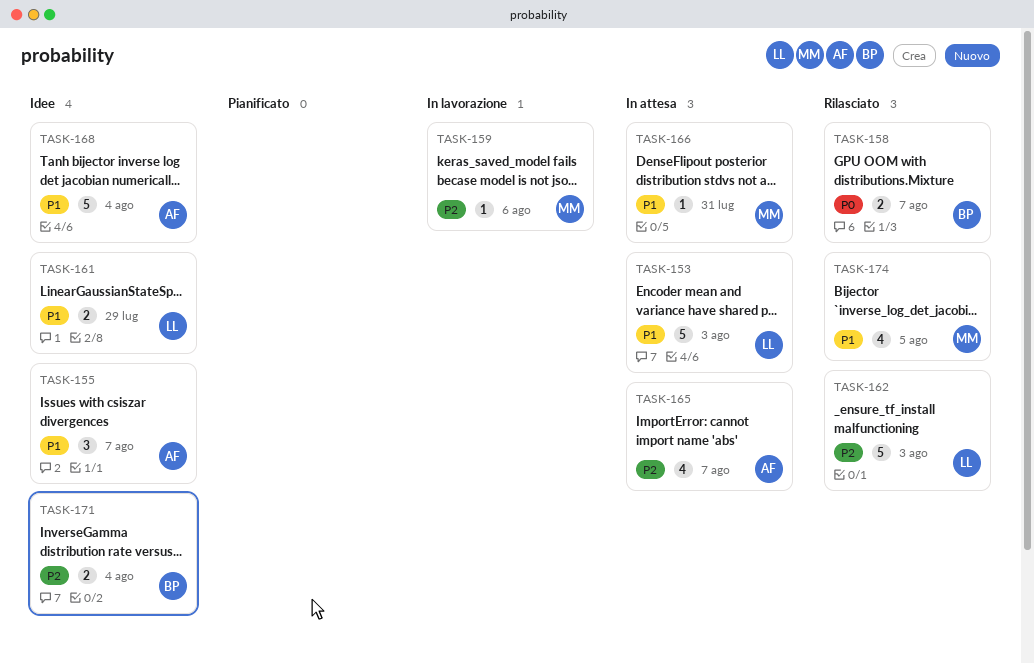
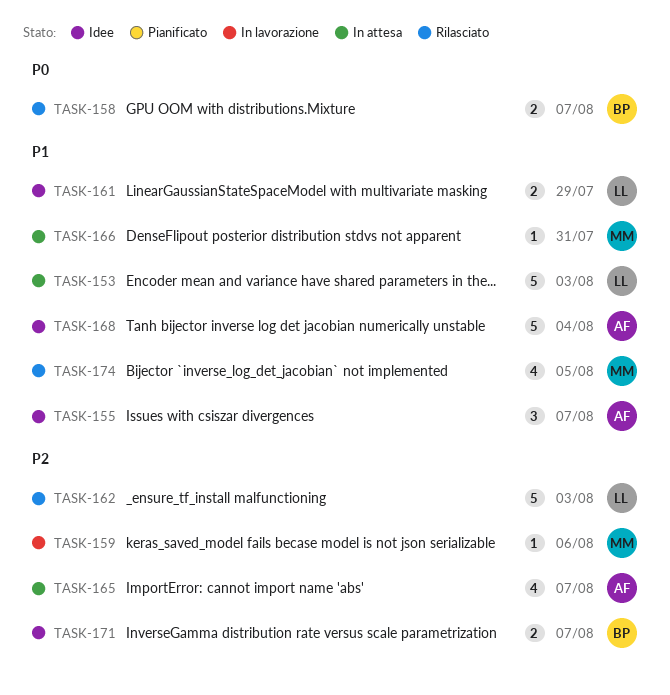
TASK-171, due: Aug 4 -> Aug 7

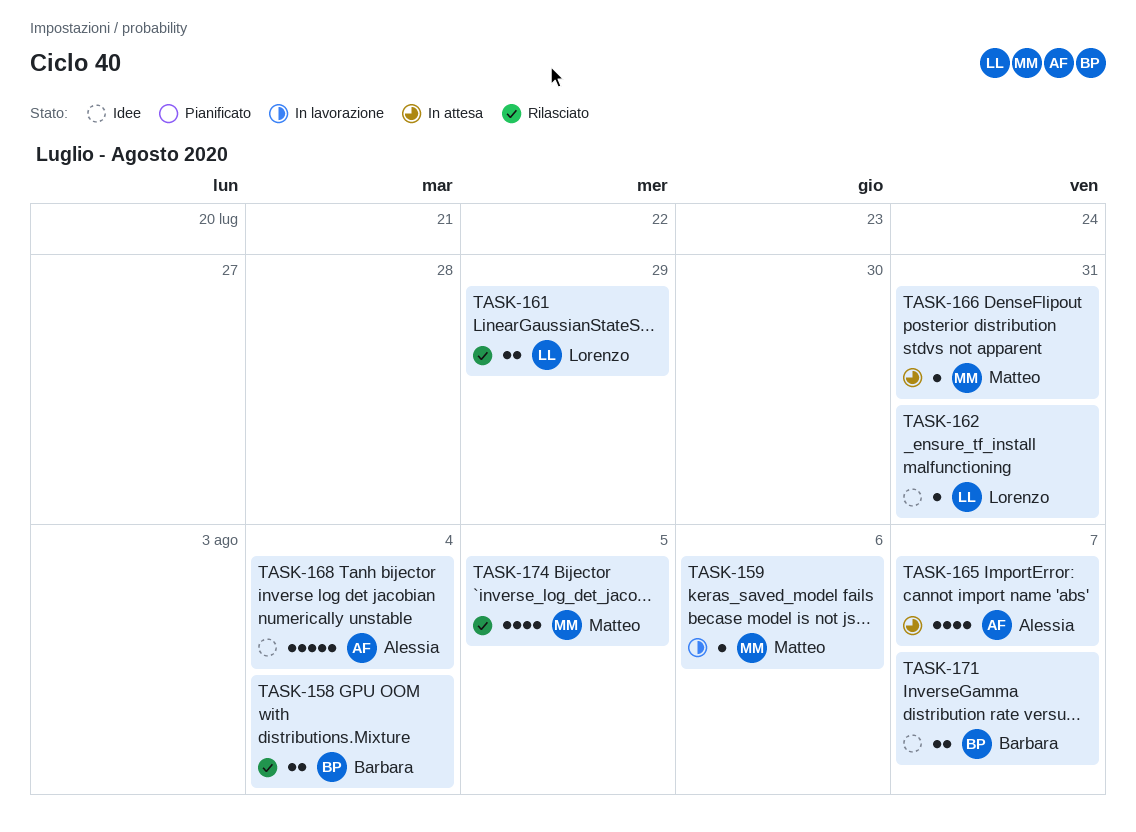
TASK-153: present -> none
TASK-155: present -> none
TASK-158, due: Aug 7 -> Aug 4
TASK-161, status: Idee -> Rilasciato
TASK-162, status: Rilasciato -> Idee
TASK-162, estimate: 5 -> 1
TASK-162, due: Aug 3 -> Jul 31

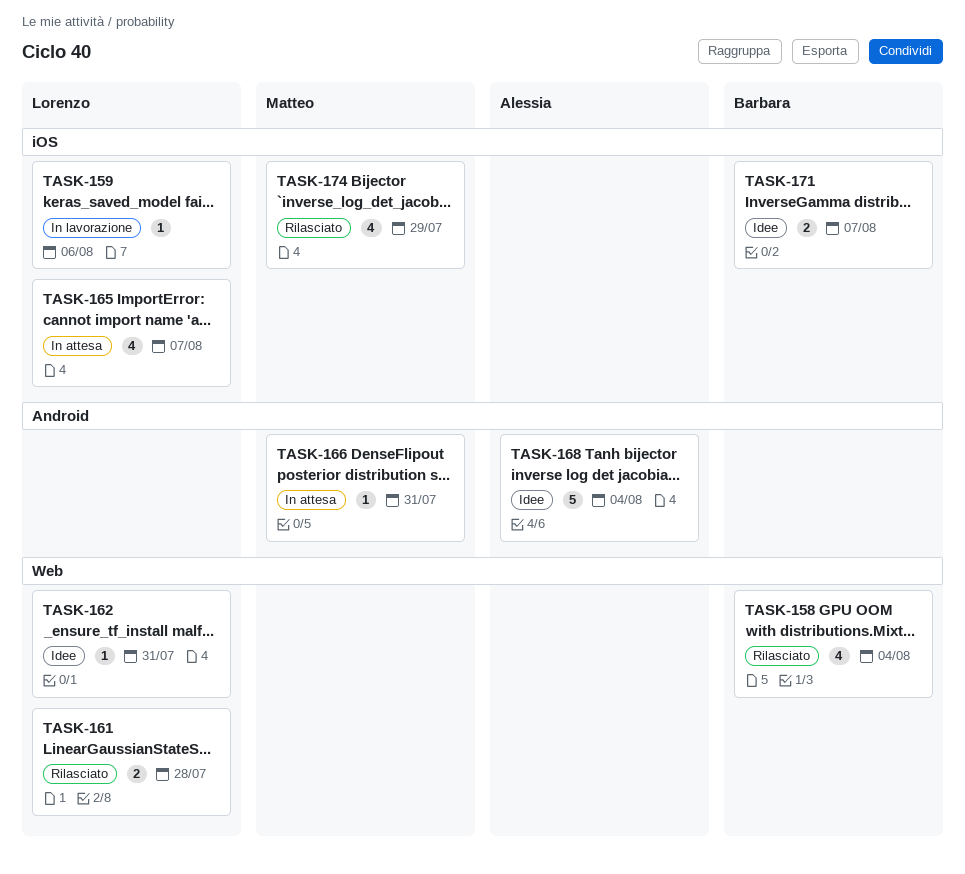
TASK-158, estimate: 2 -> 4
TASK-159, owner: Matteo -> Lorenzo
TASK-161, due: Jul 29 -> Jul 28
TASK-165, owner: Alessia -> Lorenzo
TASK-174, due: Aug 5 -> Jul 29

